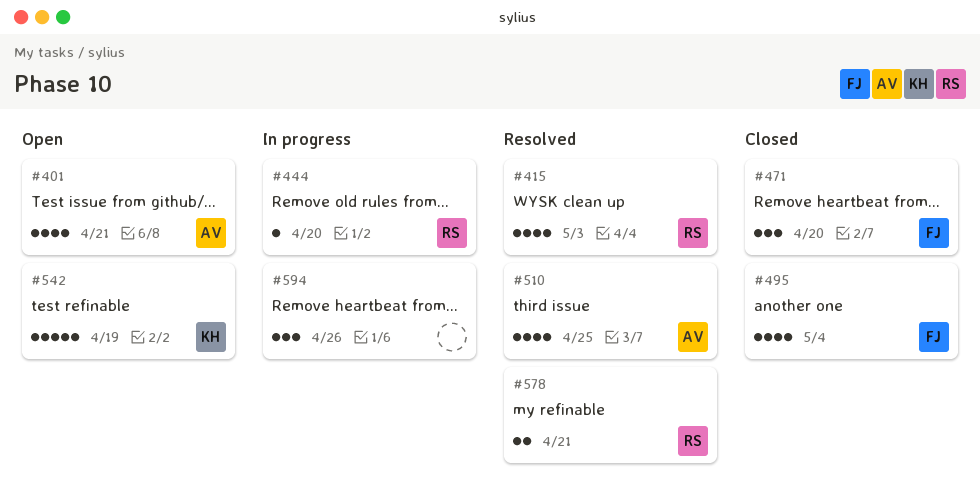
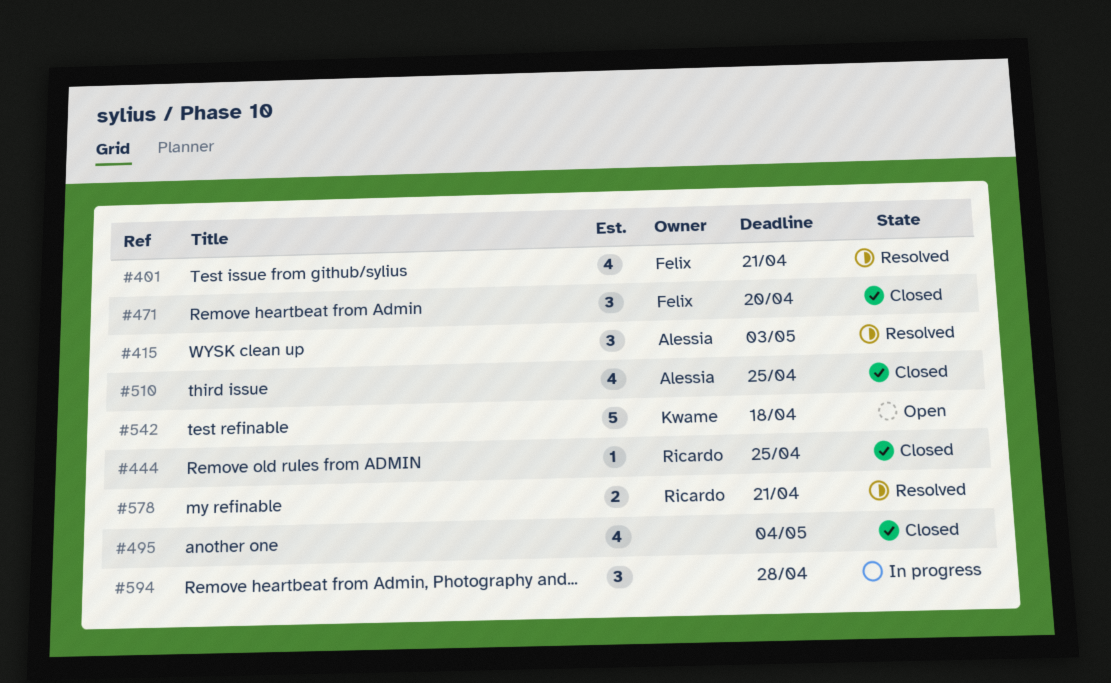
#401, status: Open -> Resolved
#401, owner: Alessia -> Felix
#415, owner: Ricardo -> Alessia
#415, estimate: 4 -> 3
#444, status: In progress -> Closed
#444, due: Apr 20 -> Apr 25
#495, owner: Felix -> none
#510, status: Resolved -> Closed
#542, due: Apr 19 -> Apr 18
#594, due: Apr 26 -> Apr 28

